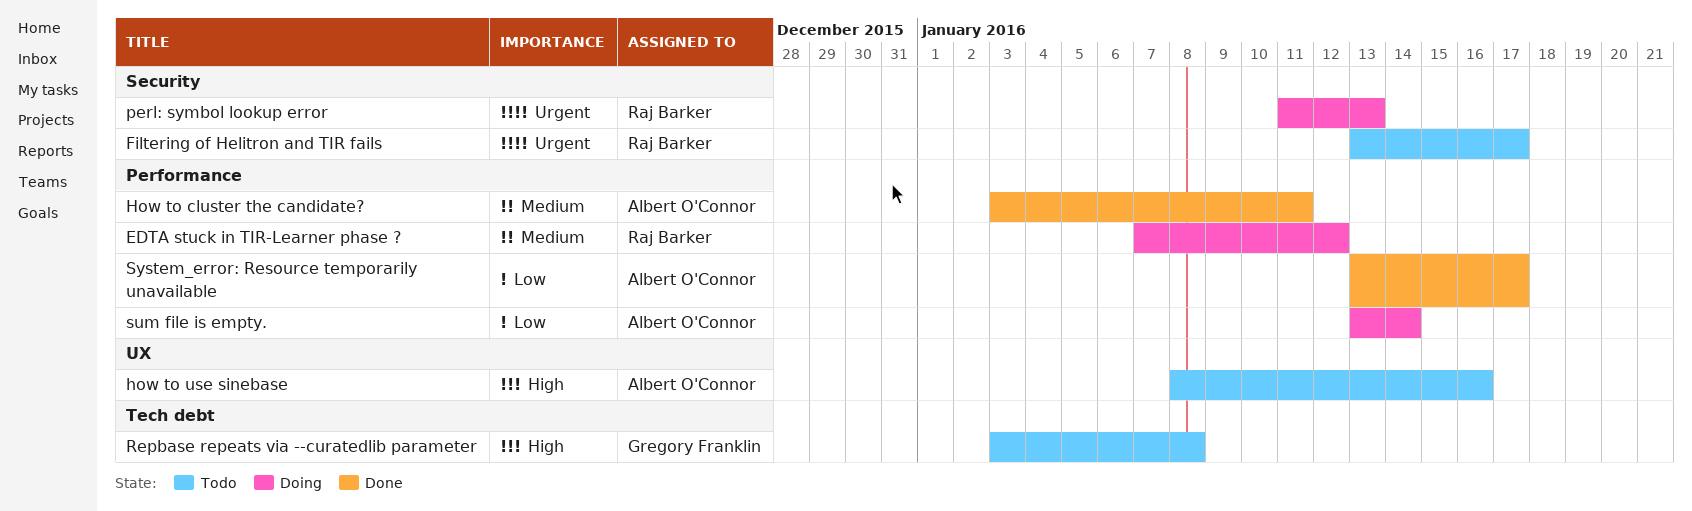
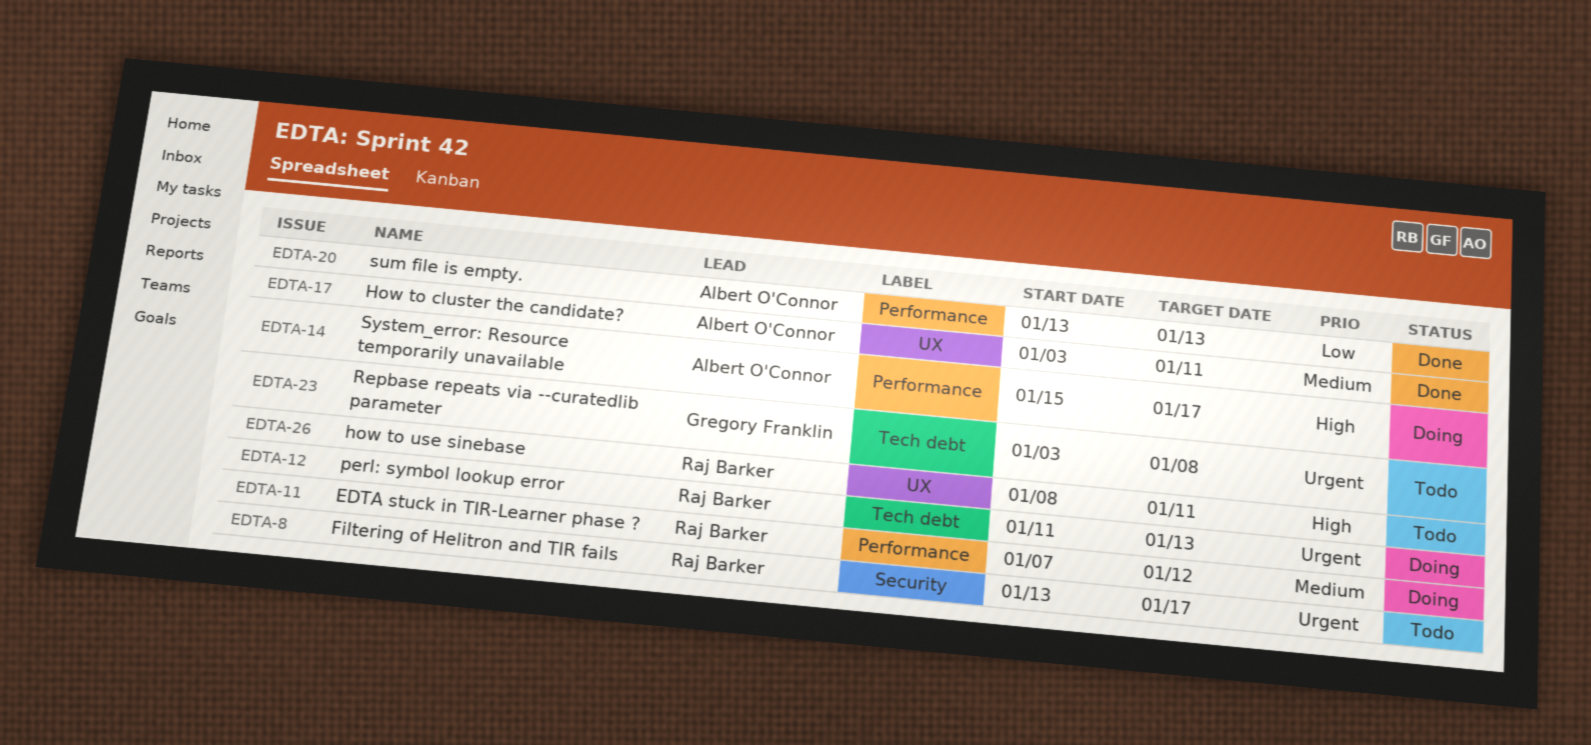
How to cluster the candidate?, label: Performance -> UX
how to use sinebase, owner: Albert O'Connor -> Raj Barker
how to use sinebase, due: Jan 16 -> Jan 11
perl: symbol lookup error, label: Security -> Tech debt
Repbase repeats via --curatedlib parameter, priority: High -> Urgent
sum file is empty., status: Doing -> Done
sum file is empty., due: Jan 14 -> Jan 13
System_error: Resource temporarily unavailable, status: Done -> Doing
System_error: Resource temporarily unavailable, priority: Low -> High
System_error: Resource temporarily unavailable, start: Jan 13 -> Jan 15

